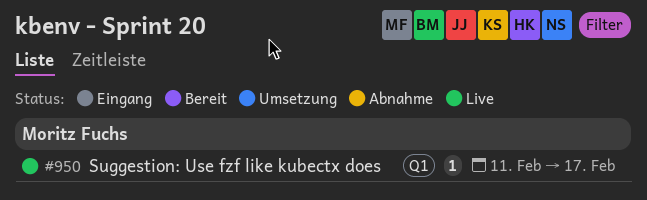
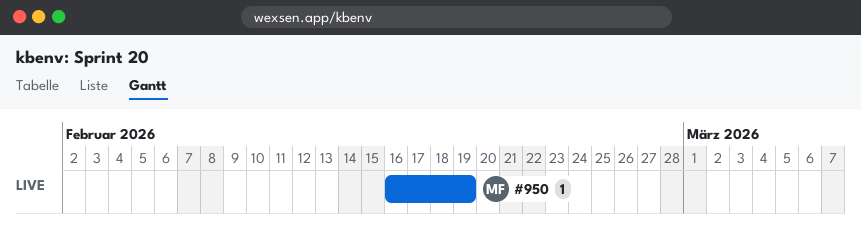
#950, start: Feb 11 -> Feb 16
#950, due: Feb 17 -> Feb 19

